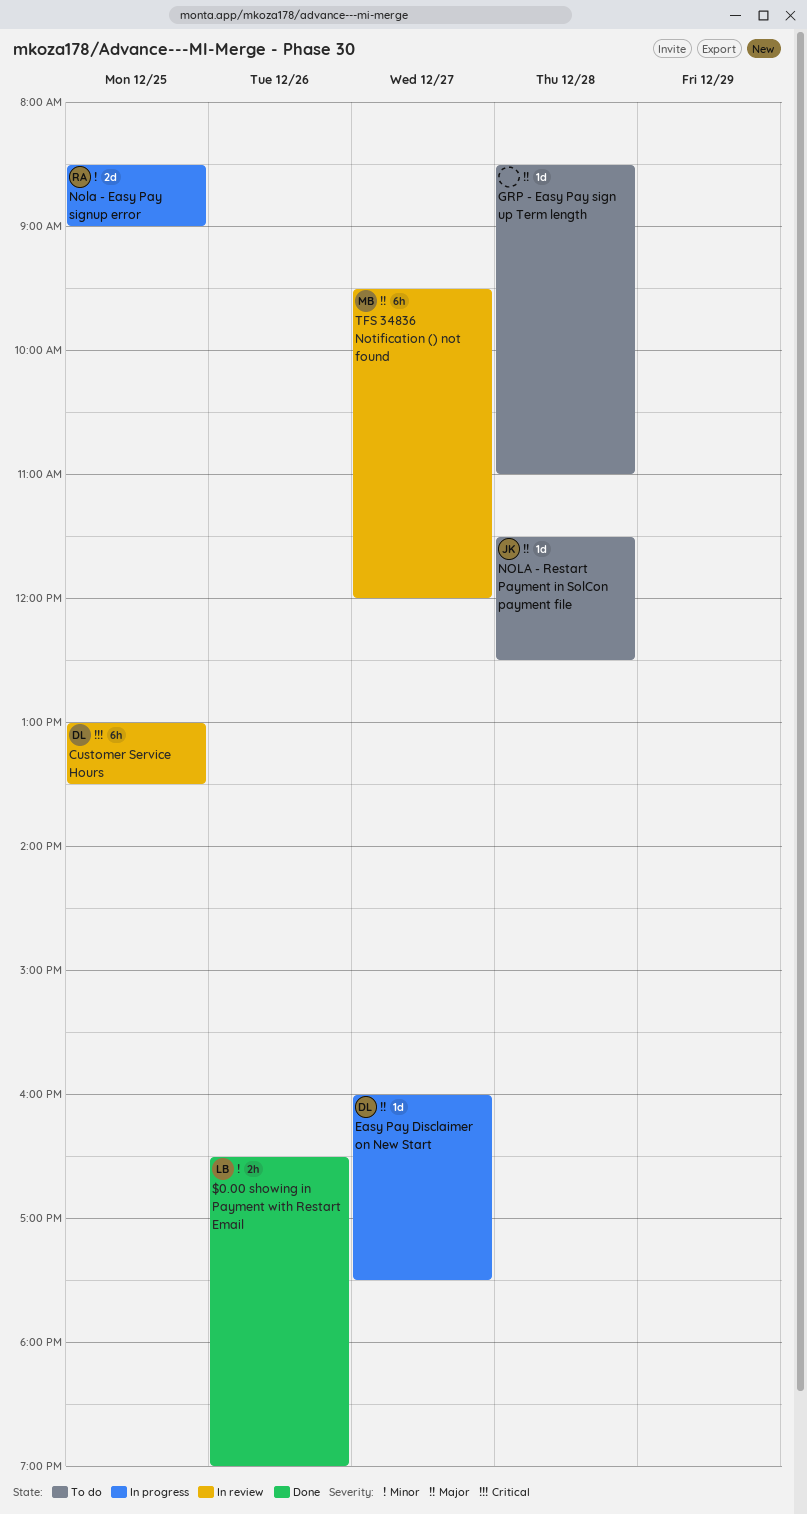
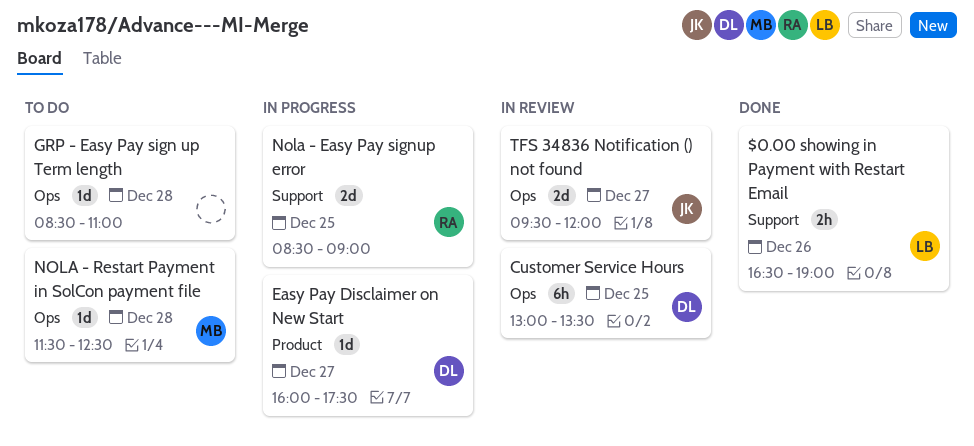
NOLA - Restart Payment in SolCon payment file, owner: JK -> MB
TFS 34836 Notification () not found, owner: MB -> JK
TFS 34836 Notification () not found, estimate: 6h -> 2d

